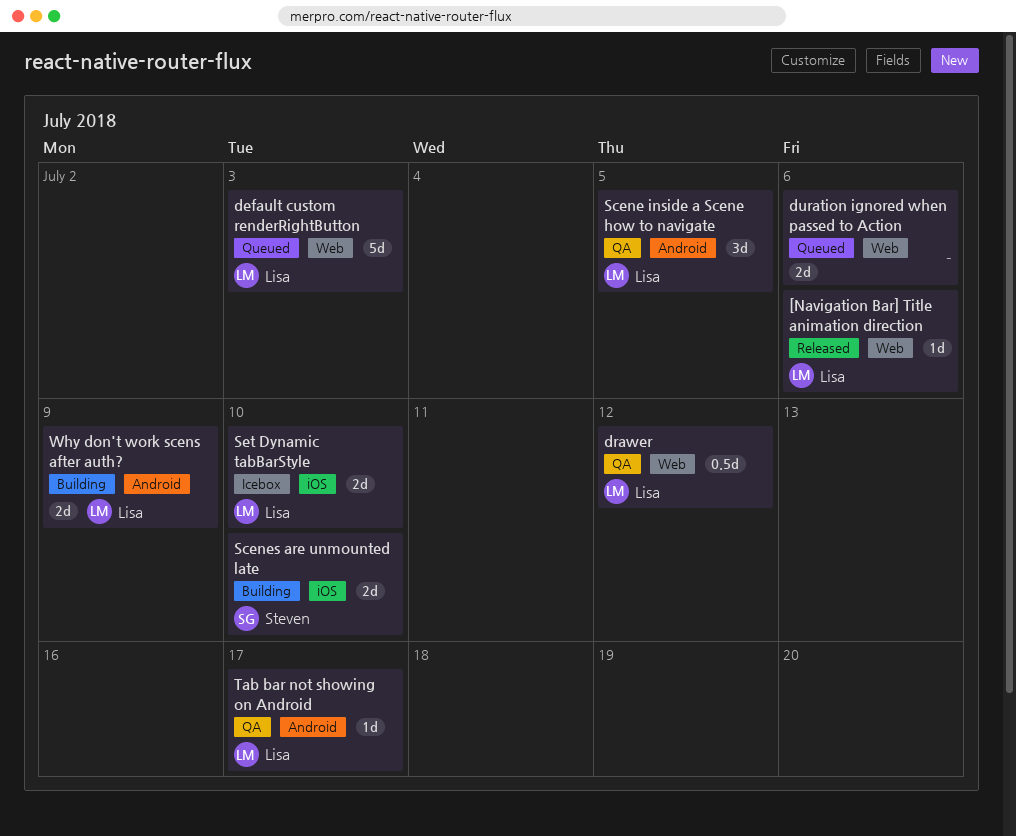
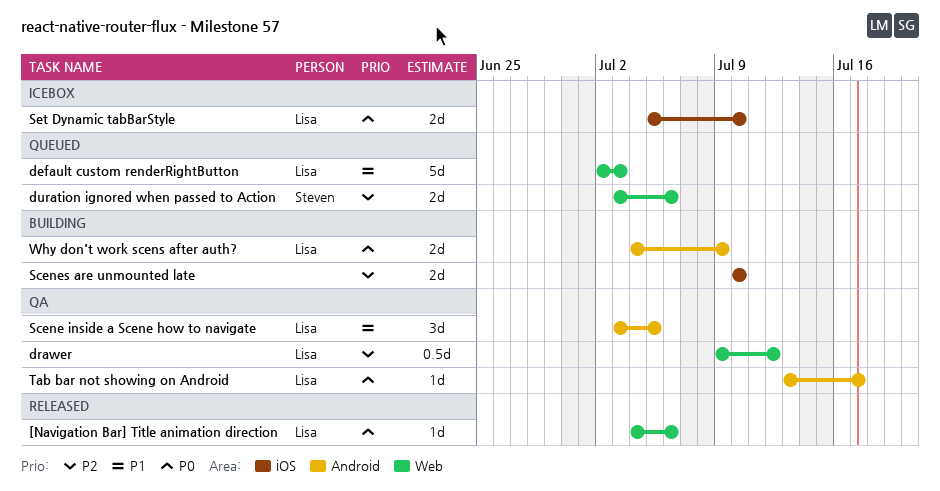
duration ignored when passed to Action, owner: none -> Steven
Scenes are unmounted late, owner: Steven -> none

